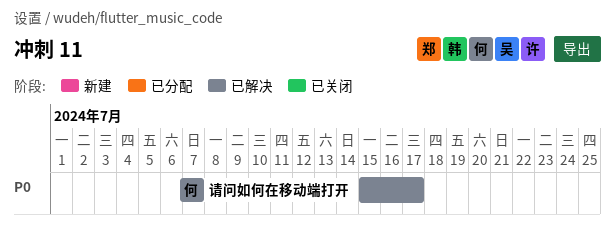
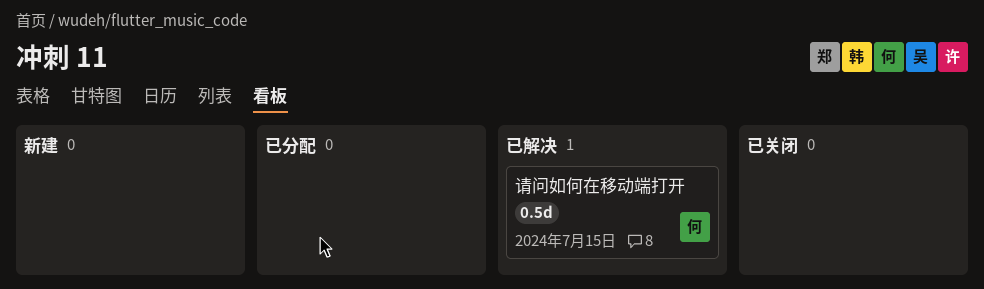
请问如何在移动端打开, due: Jul 17 -> Jul 15

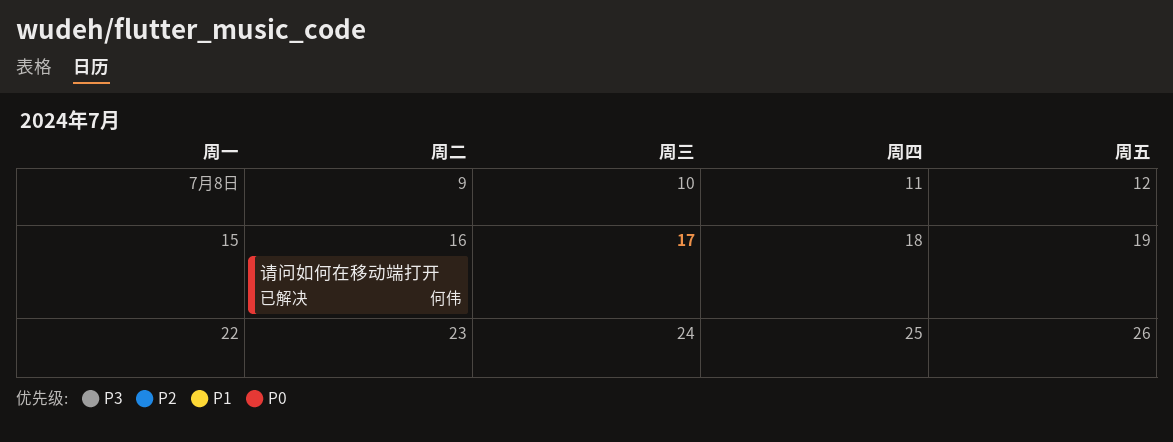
请问如何在移动端打开, due: Jul 15 -> Jul 16

